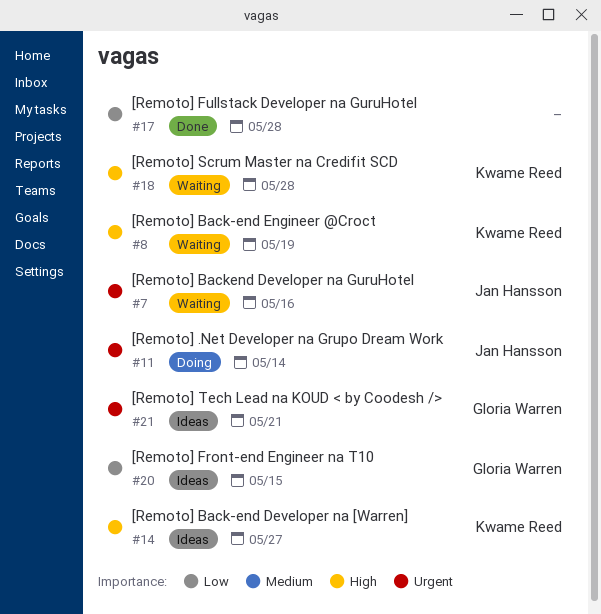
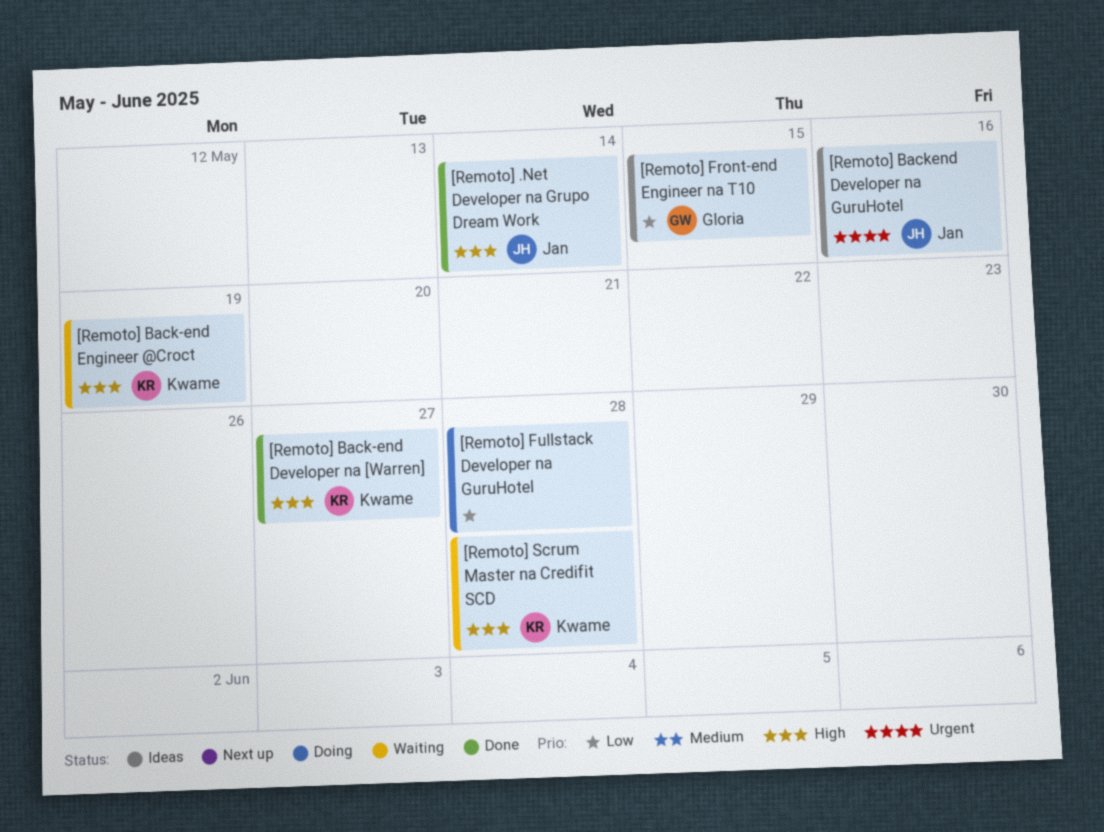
[Remoto] .Net Developer na Grupo Dream Work, status: Doing -> Done
[Remoto] .Net Developer na Grupo Dream Work, priority: Urgent -> High
[Remoto] Back-end Developer na [Warren], status: Ideas -> Done
[Remoto] Backend Developer na GuruHotel, status: Waiting -> Ideas
[Remoto] Fullstack Developer na GuruHotel, status: Done -> Doing
[Remoto] Tech Lead na KOUD < by Coodesh />: present -> none

